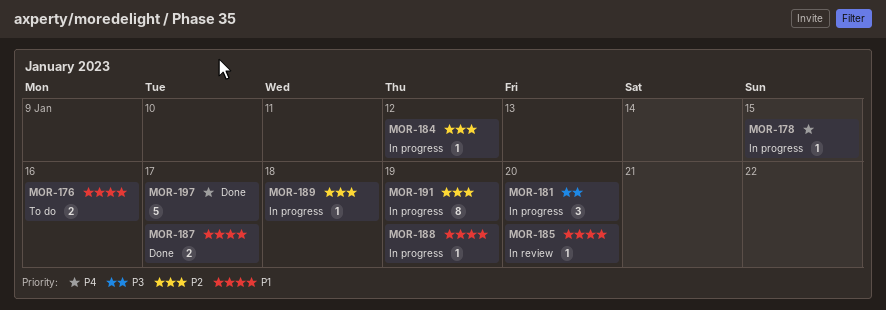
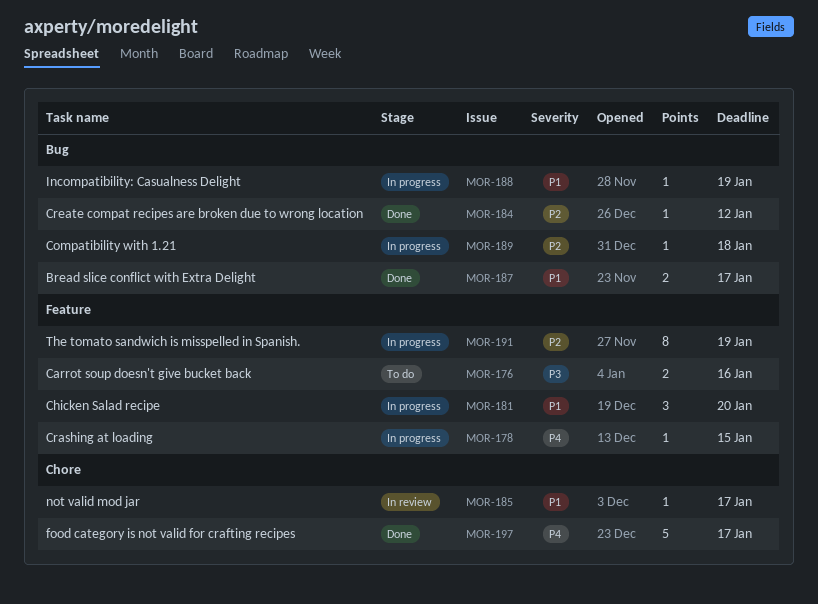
MOR-176, priority: P1 -> P3
MOR-181, priority: P3 -> P1
MOR-184, status: In progress -> Done
MOR-185, due: Jan 20 -> Jan 17

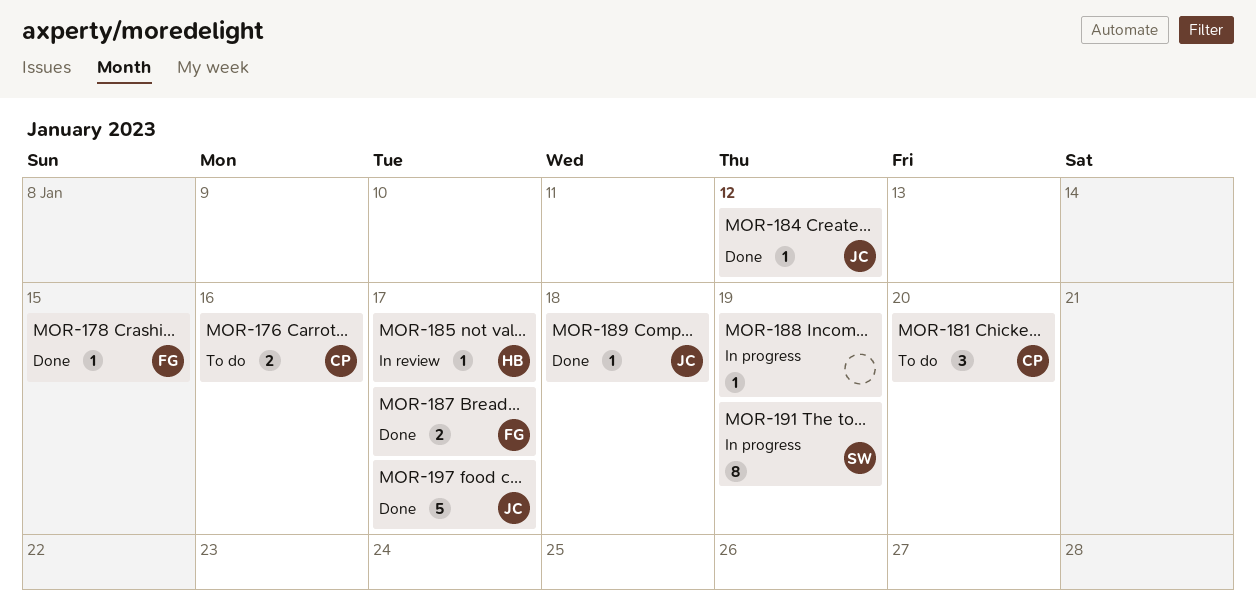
MOR-178, status: In progress -> Done
MOR-181, status: In progress -> To do
MOR-189, status: In progress -> Done

